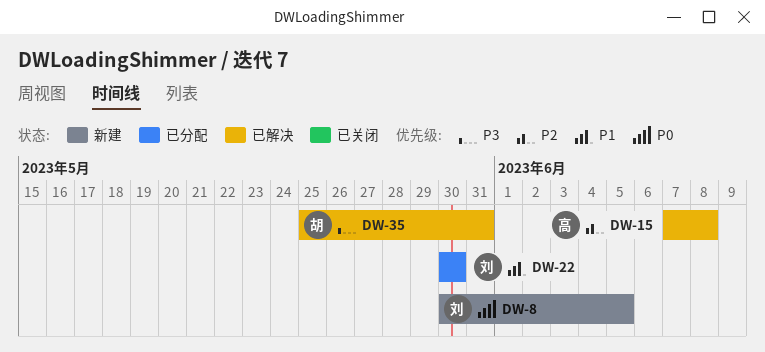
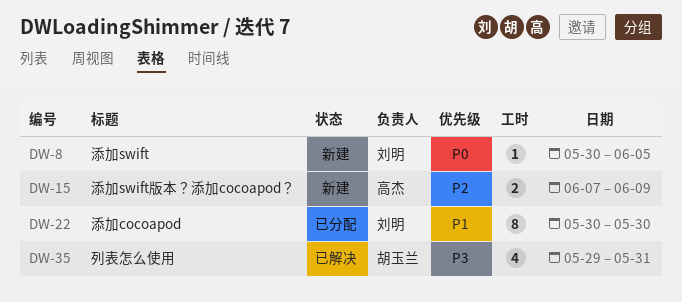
DW-15, status: 已解决 -> 新建
DW-15, due: Jun 8 -> Jun 9
DW-35, start: May 25 -> May 29

